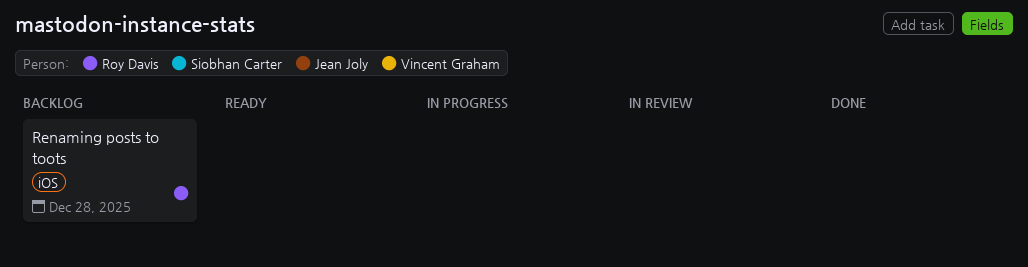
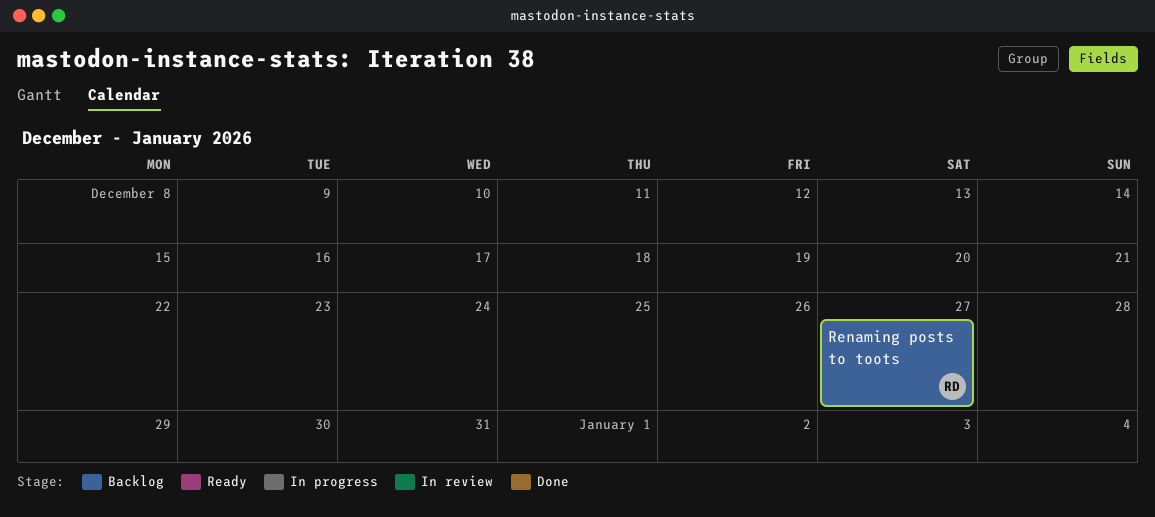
Renaming posts to toots, due: Dec 28 -> Dec 27

